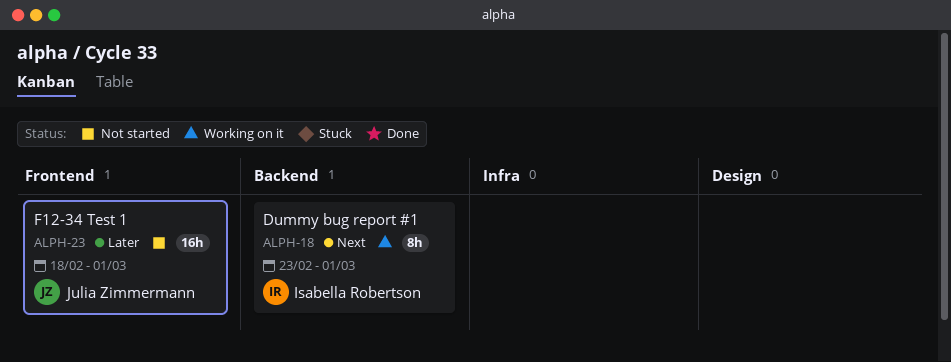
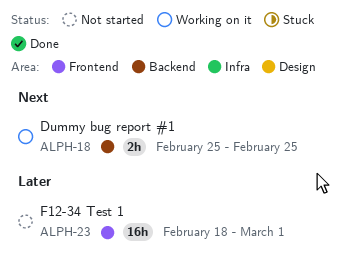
ALPH-18, estimate: 8h -> 2h
ALPH-18, start: Feb 23 -> Feb 25
ALPH-18, due: Mar 1 -> Feb 25

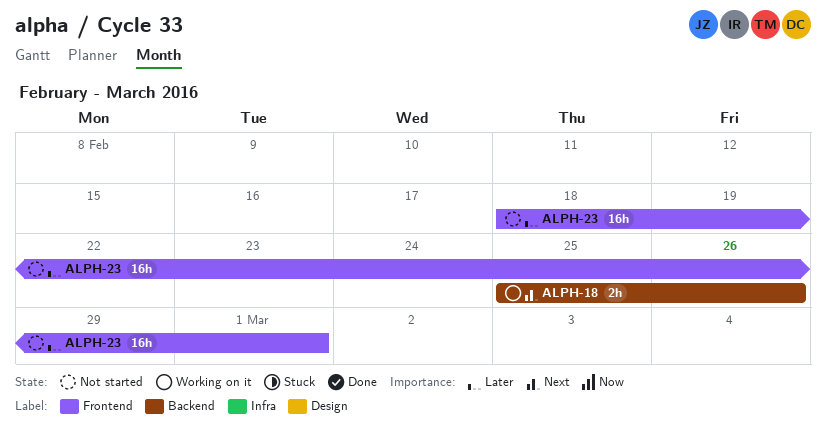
ALPH-18, due: Feb 25 -> Feb 26

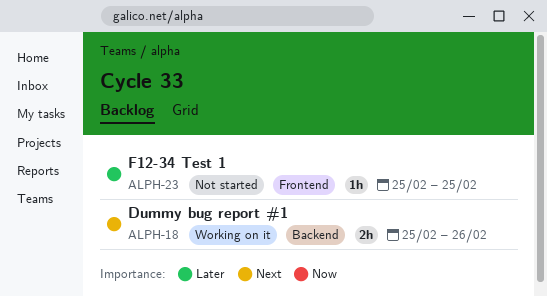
ALPH-23, estimate: 16h -> 1h
ALPH-23, start: Feb 18 -> Feb 25
ALPH-23, due: Mar 1 -> Feb 25

